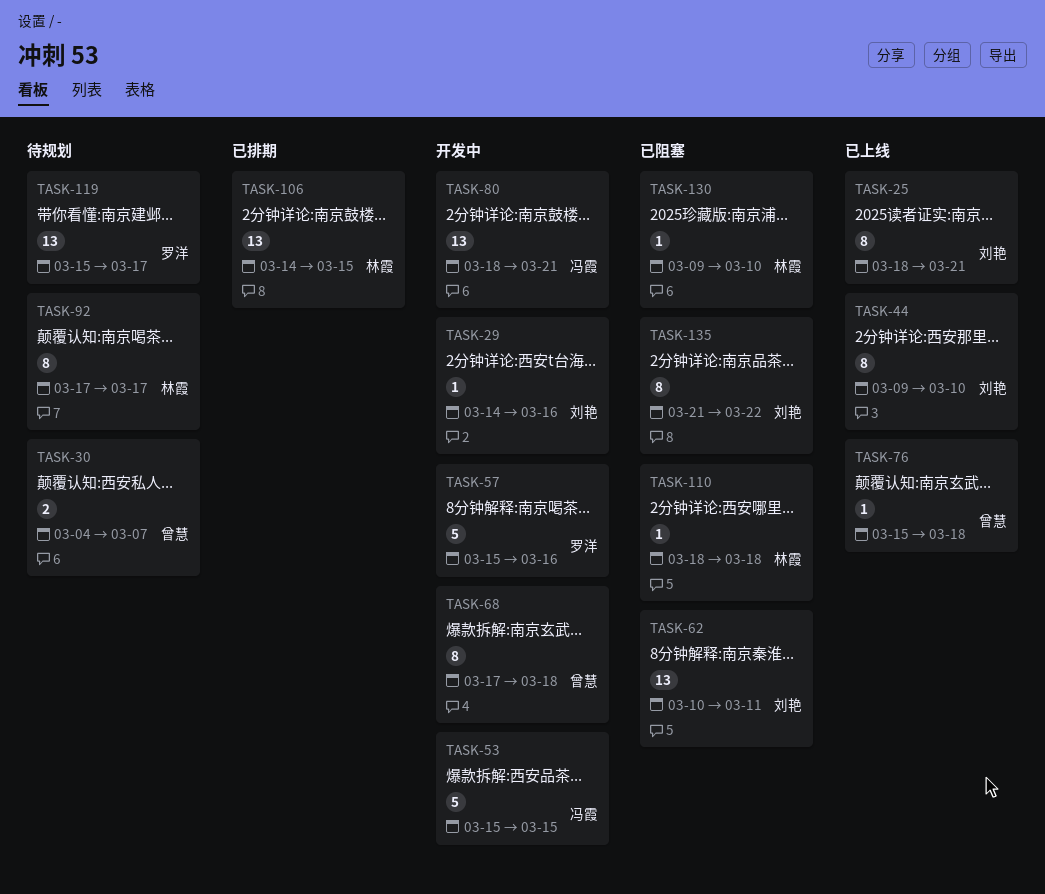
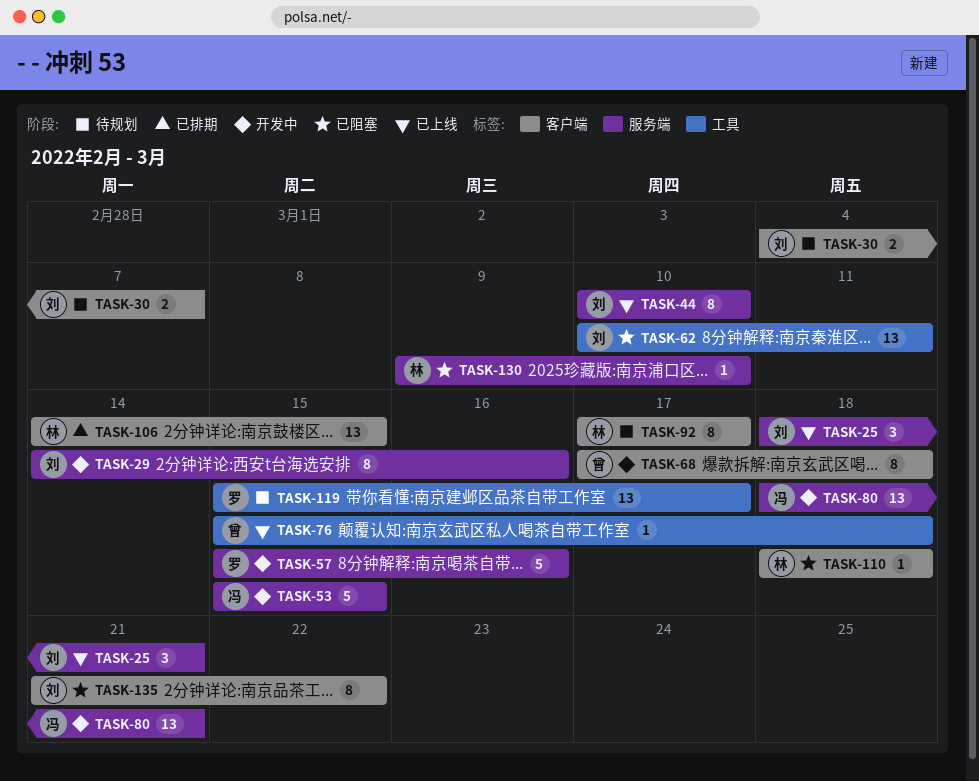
TASK-25, estimate: 8 -> 3
TASK-29, estimate: 1 -> 8
TASK-30, owner: 曾慧 -> 刘艳
TASK-44, start: Mar 9 -> Mar 10

